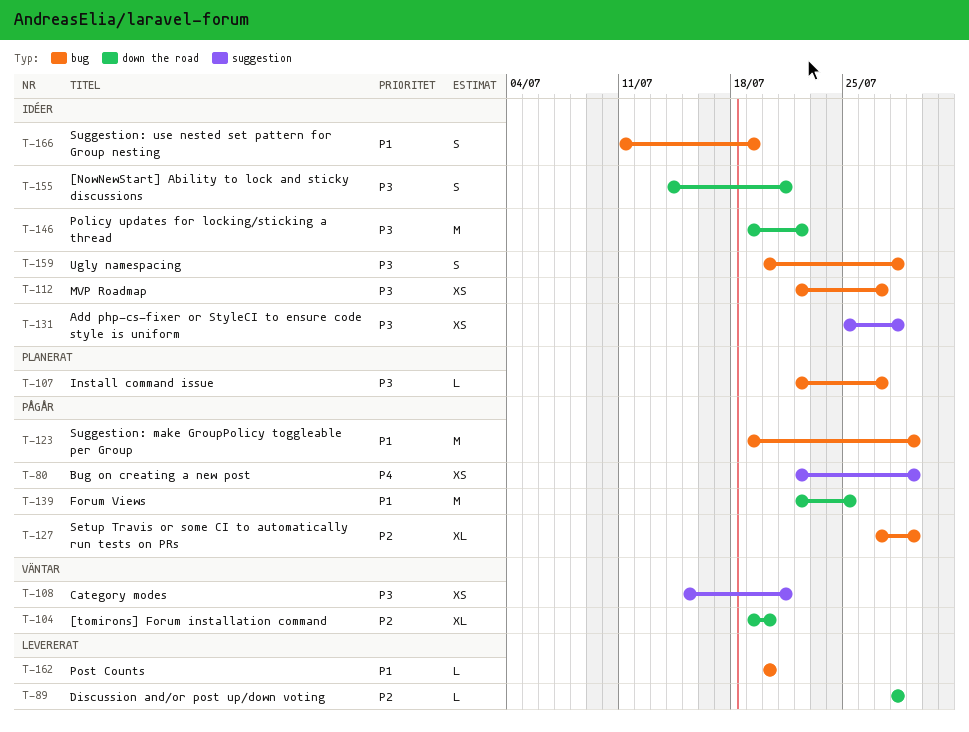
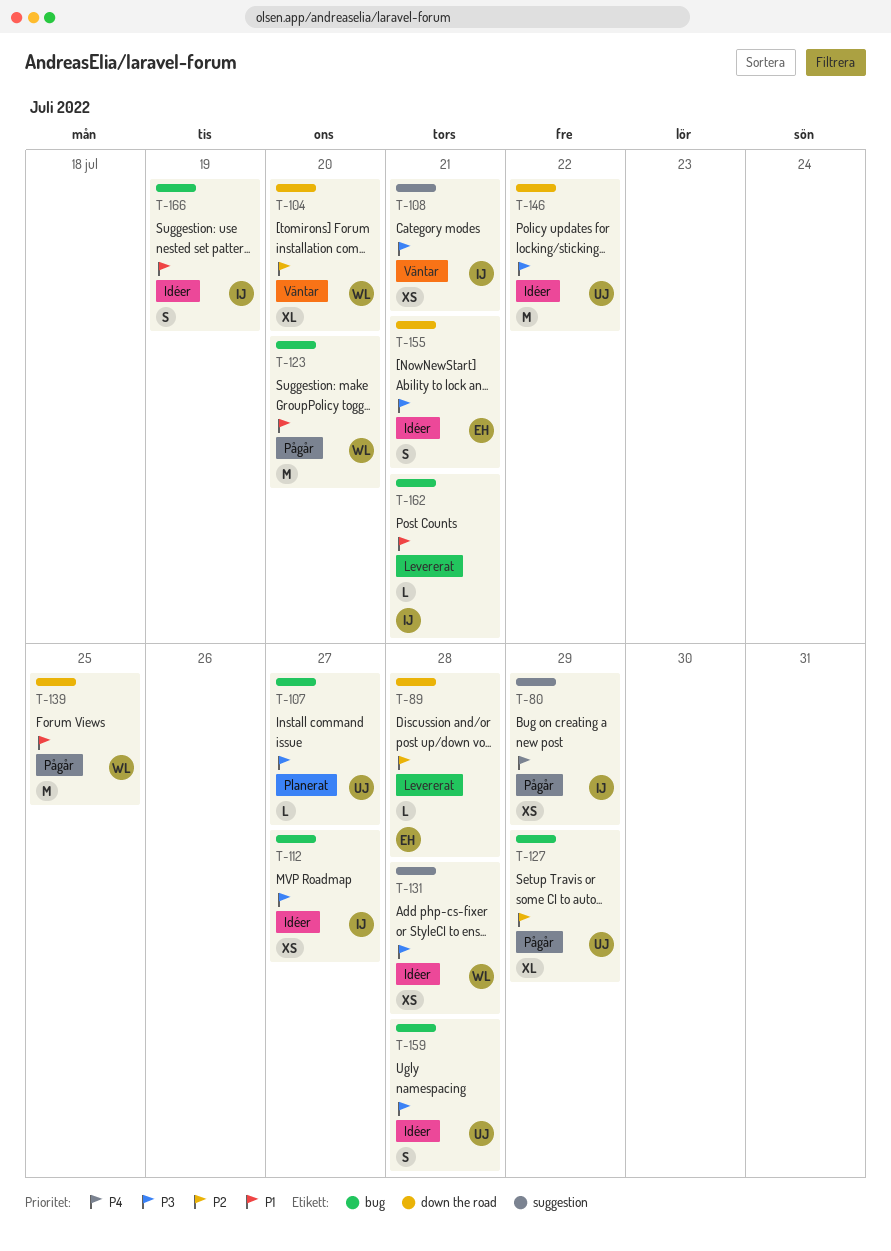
T-123, due: Jul 29 -> Jul 20
T-162, due: Jul 20 -> Jul 21

